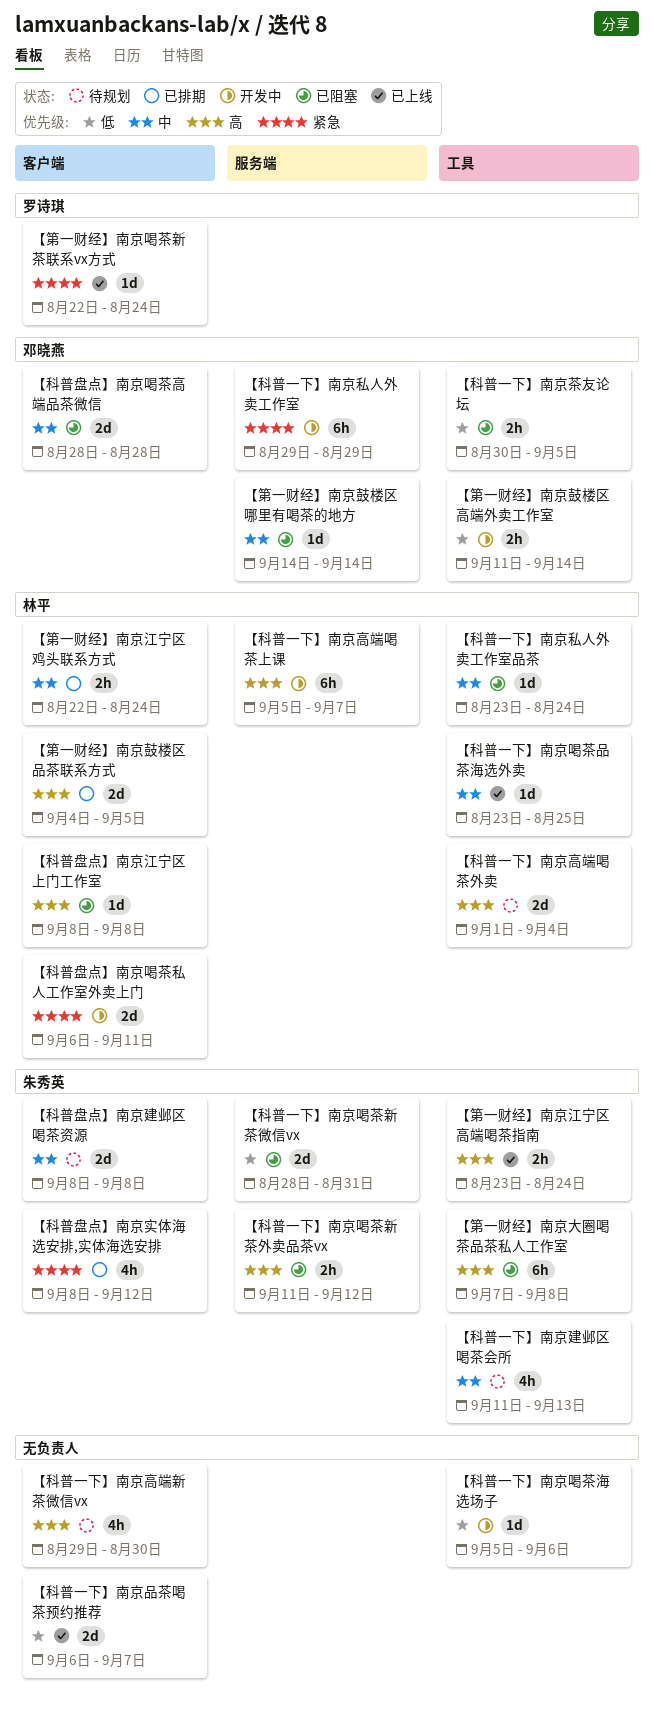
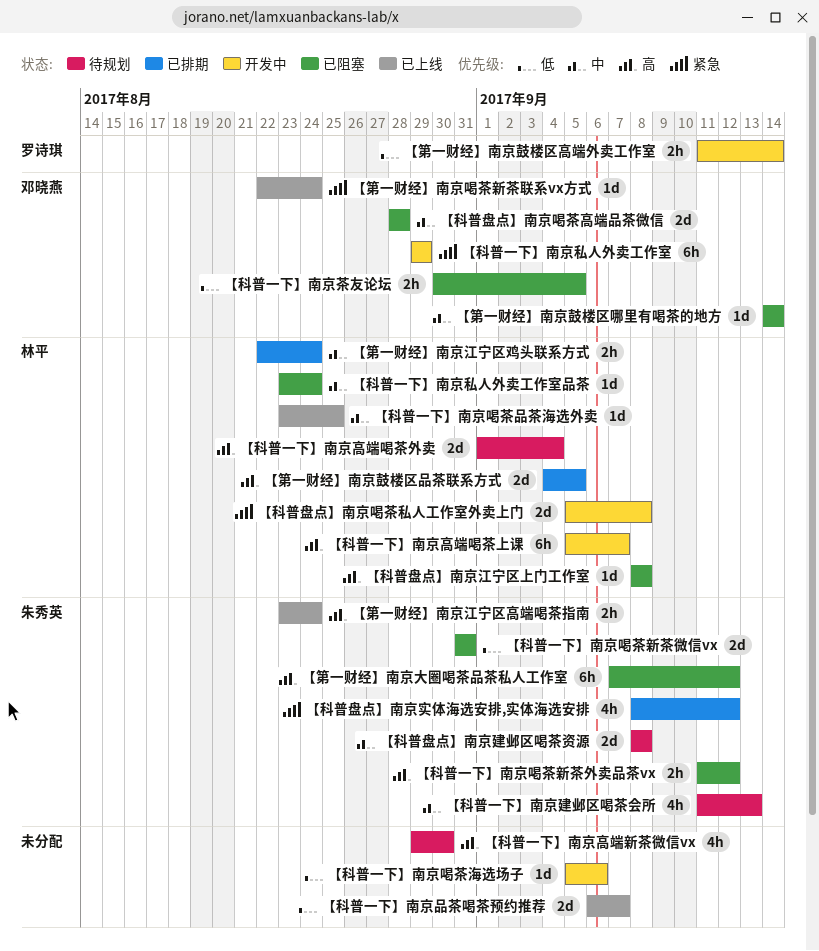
【科普一下】南京喝茶新茶微信vx, start: Aug 28 -> Aug 31
【科普盘点】南京喝茶私人工作室外卖上门, start: Sep 6 -> Sep 5
【科普盘点】南京喝茶私人工作室外卖上门, due: Sep 11 -> Sep 8
【第一财经】南京喝茶新茶联系vx方式, owner: 罗诗琪 -> 邓晓燕
【第一财经】南京大圈喝茶品茶私人工作室, due: Sep 8 -> Sep 12
【第一财经】南京鼓楼区高端外卖工作室, owner: 邓晓燕 -> 罗诗琪

